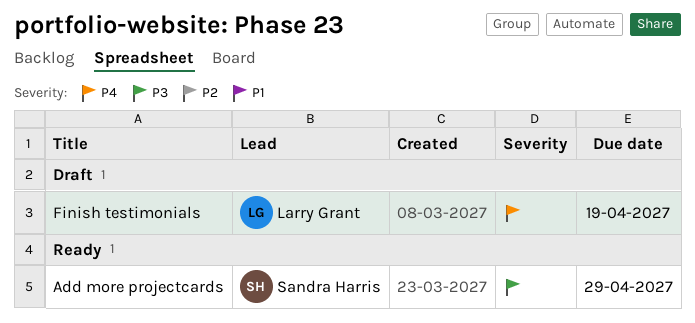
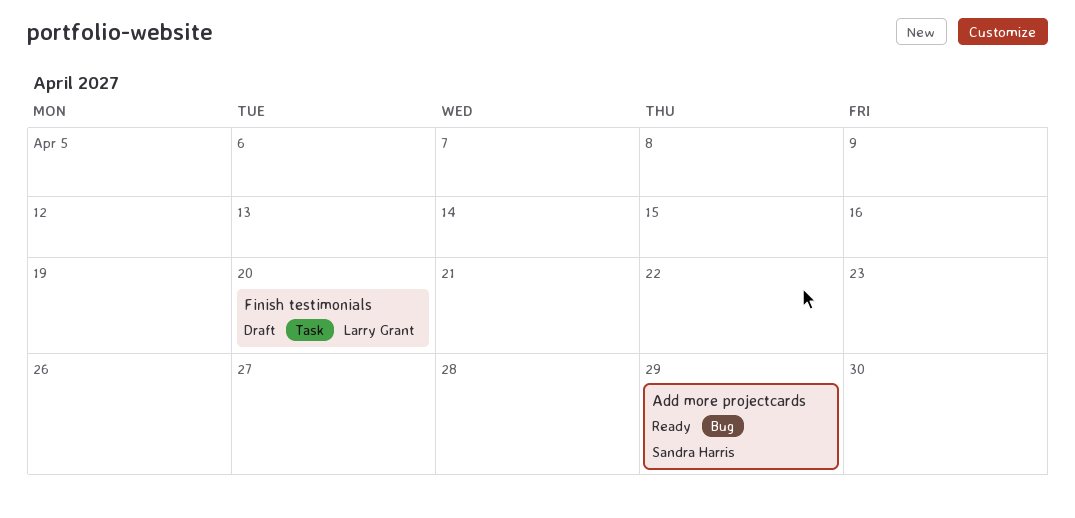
Finish testimonials, due: Apr 19 -> Apr 20

